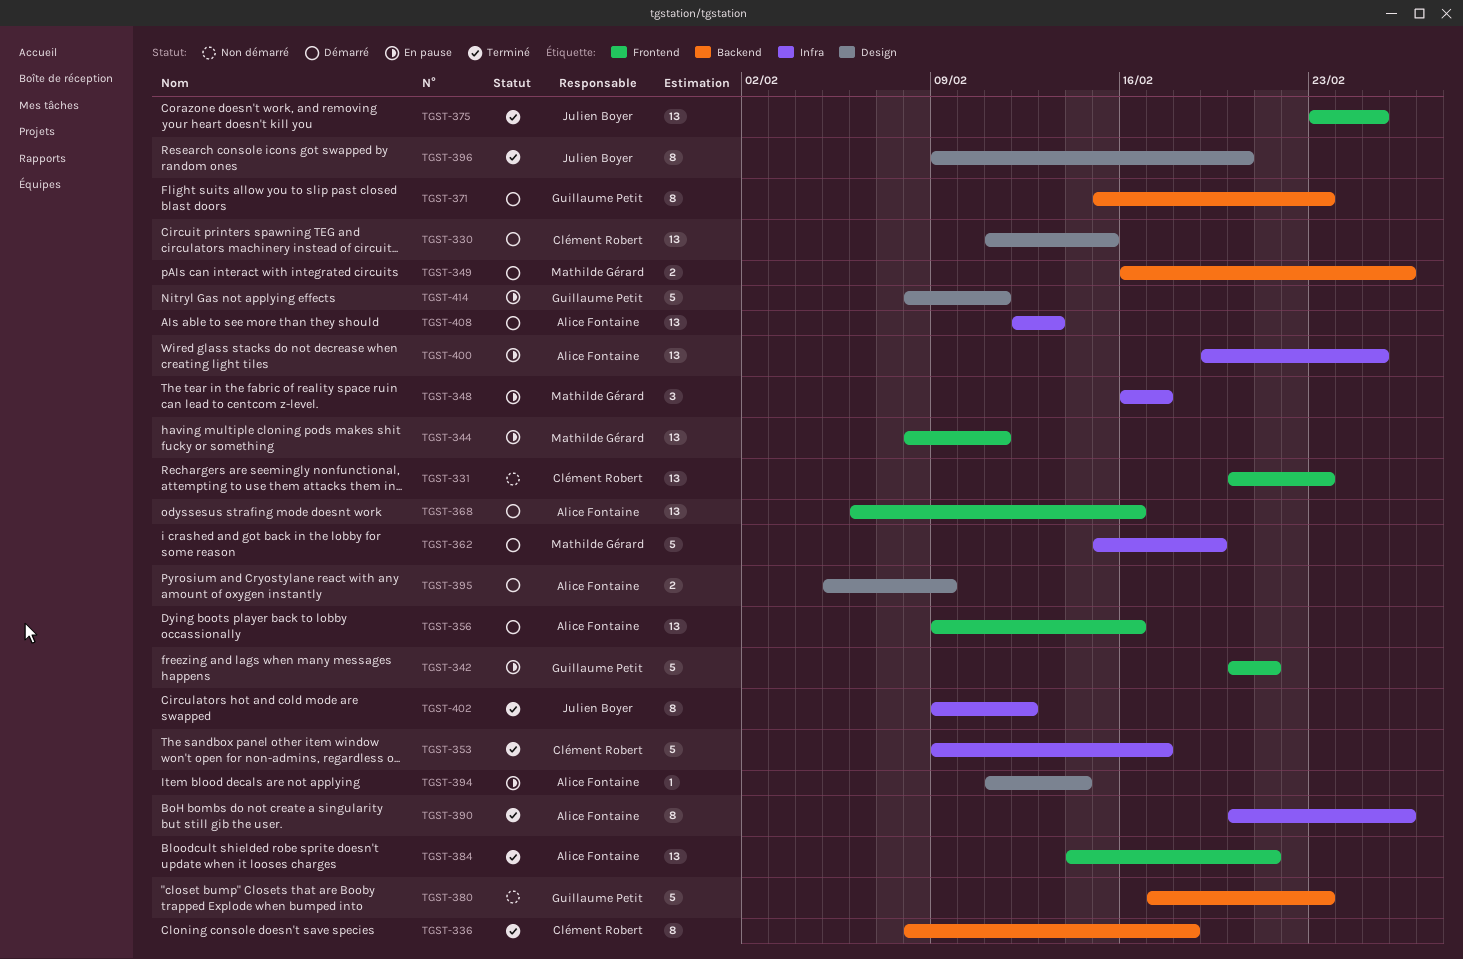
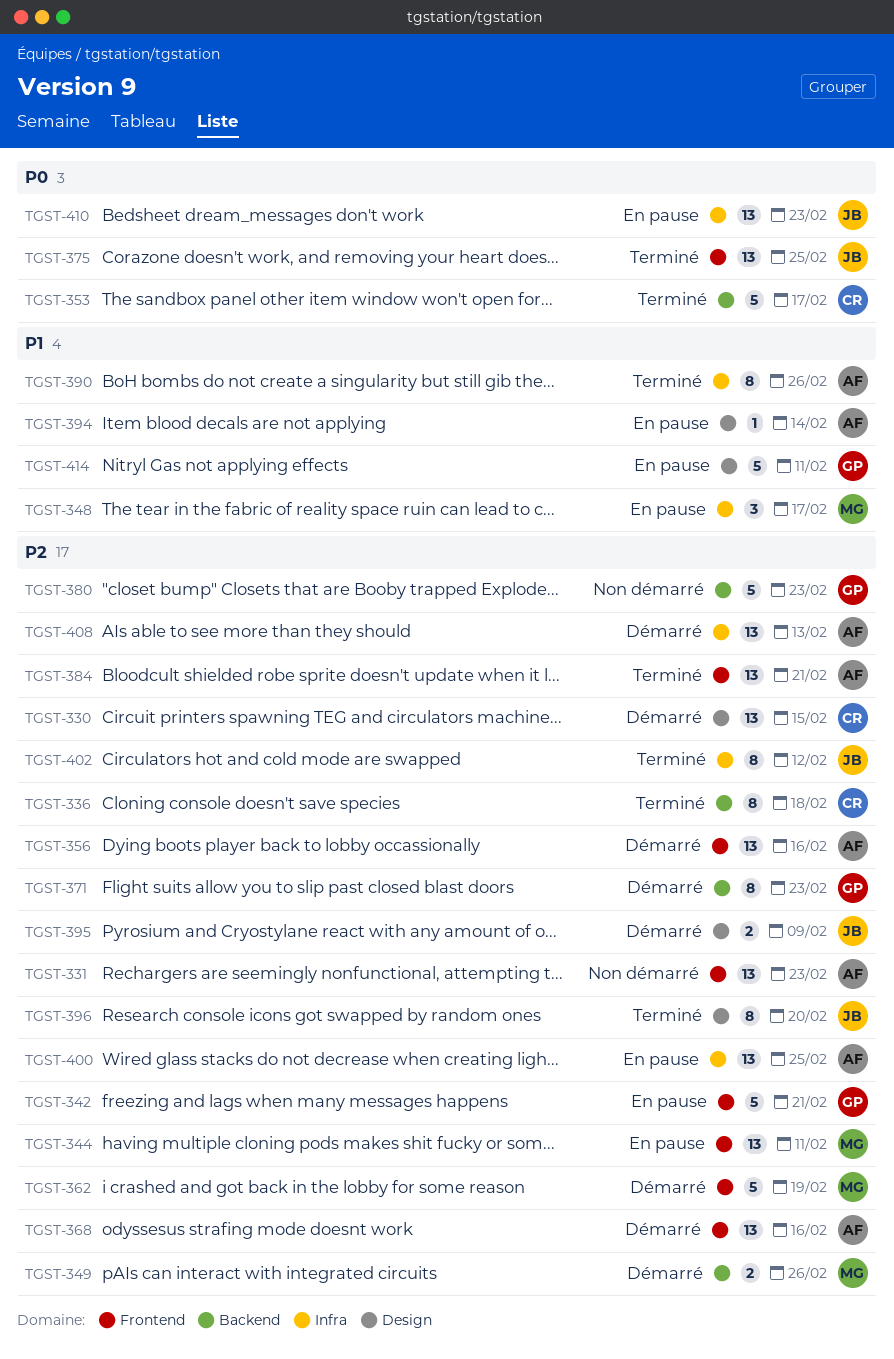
TGST-331, owner: Clément Robert -> Alice Fontaine
TGST-353, label: Infra -> Backend
TGST-362, label: Infra -> Frontend
TGST-395, owner: Alice Fontaine -> Julien Boyer
TGST-410: none -> present

